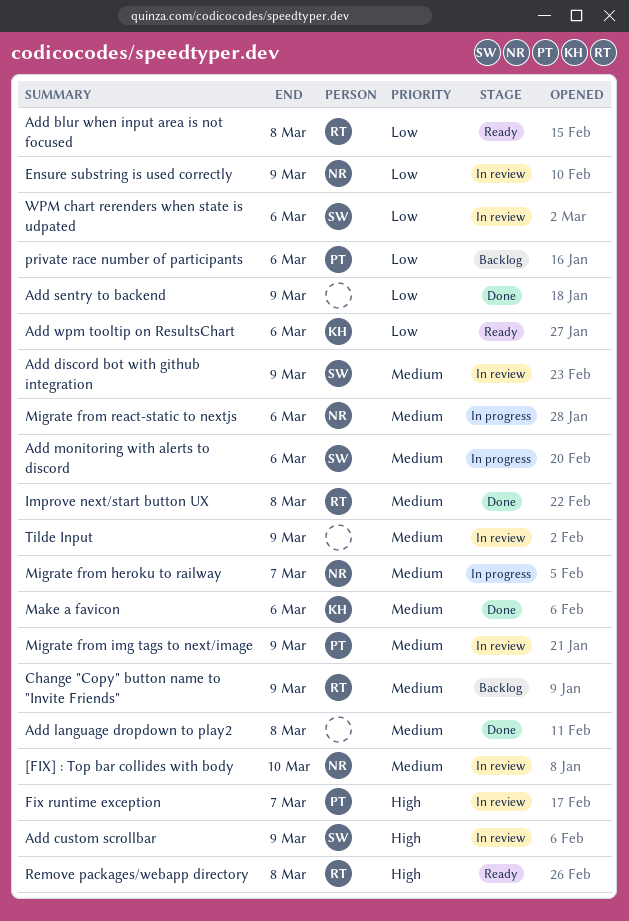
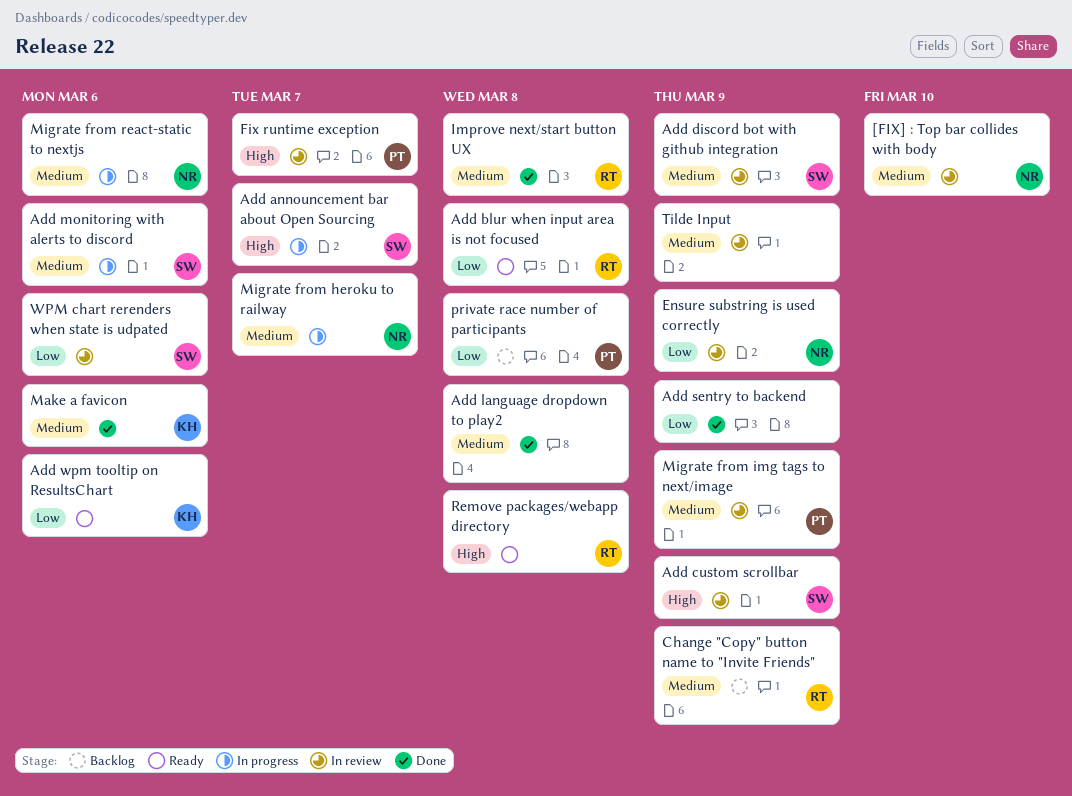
Add announcement bar about Open Sourcing: none -> present
private race number of participants, due: Mar 6 -> Mar 8

